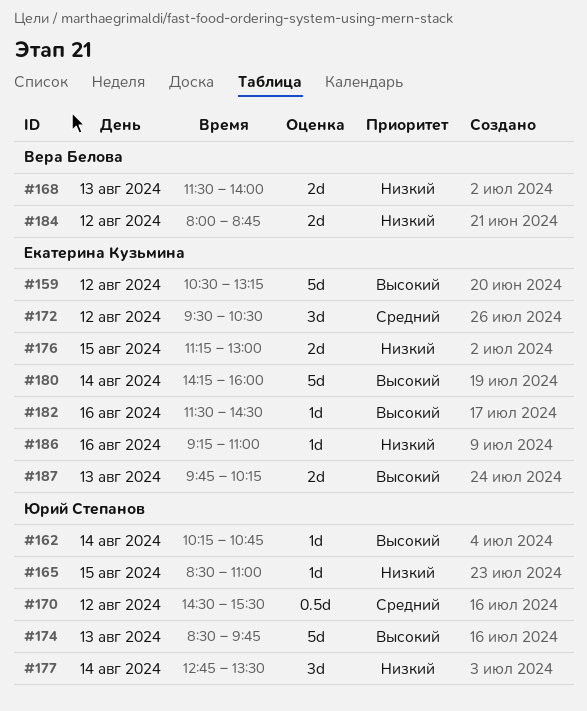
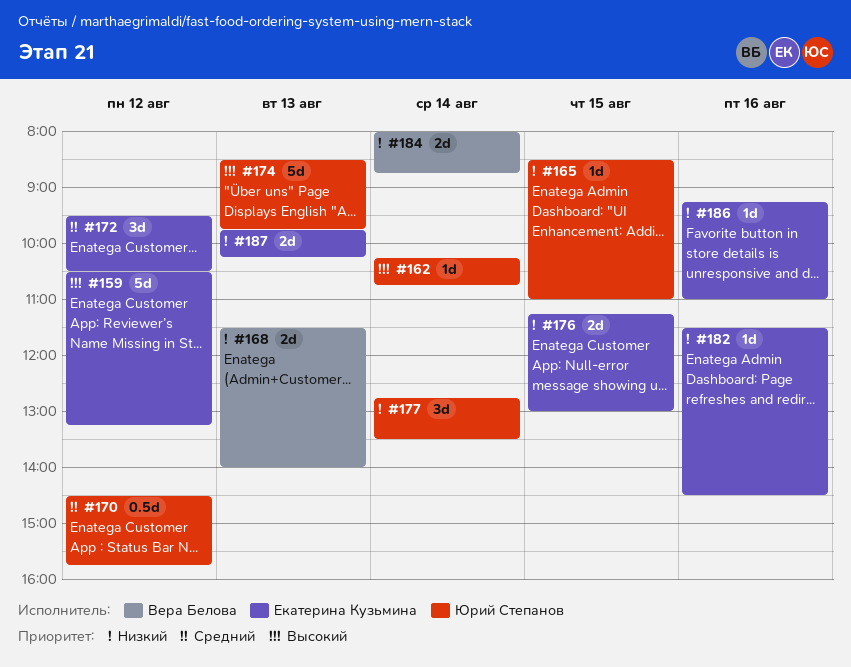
#170, ends: 15:30 -> 15:45
#180: present -> none
#182, priority: Высокий -> Низкий
#184, day: Aug 12 -> Aug 14
#187, priority: Высокий -> Низкий

